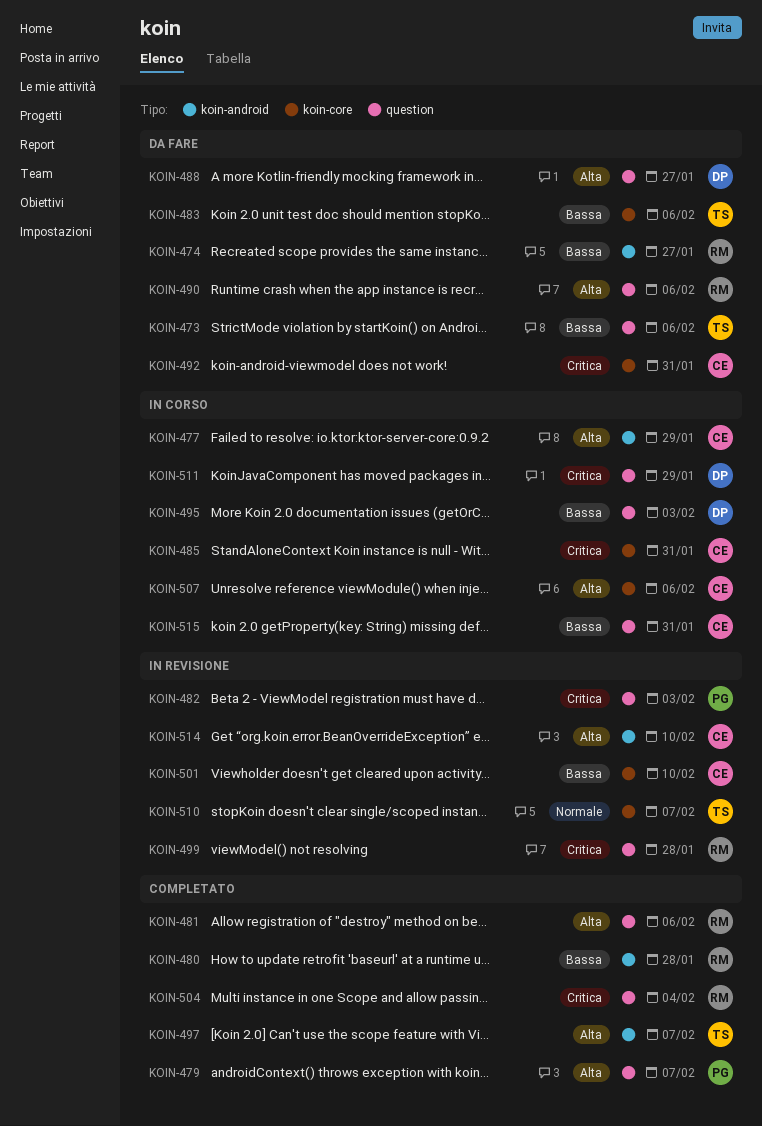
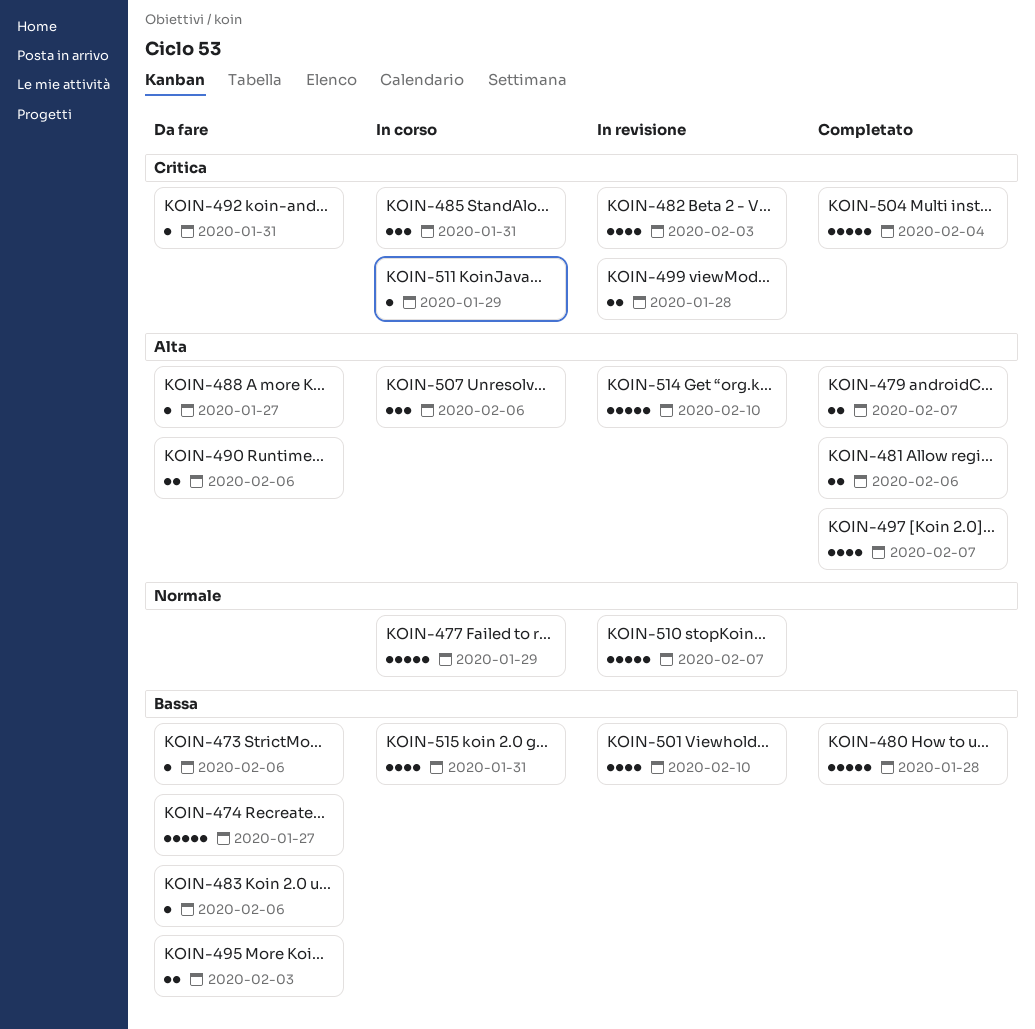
KOIN-477, priority: Alta -> Normale
KOIN-495, status: In corso -> Da fare

